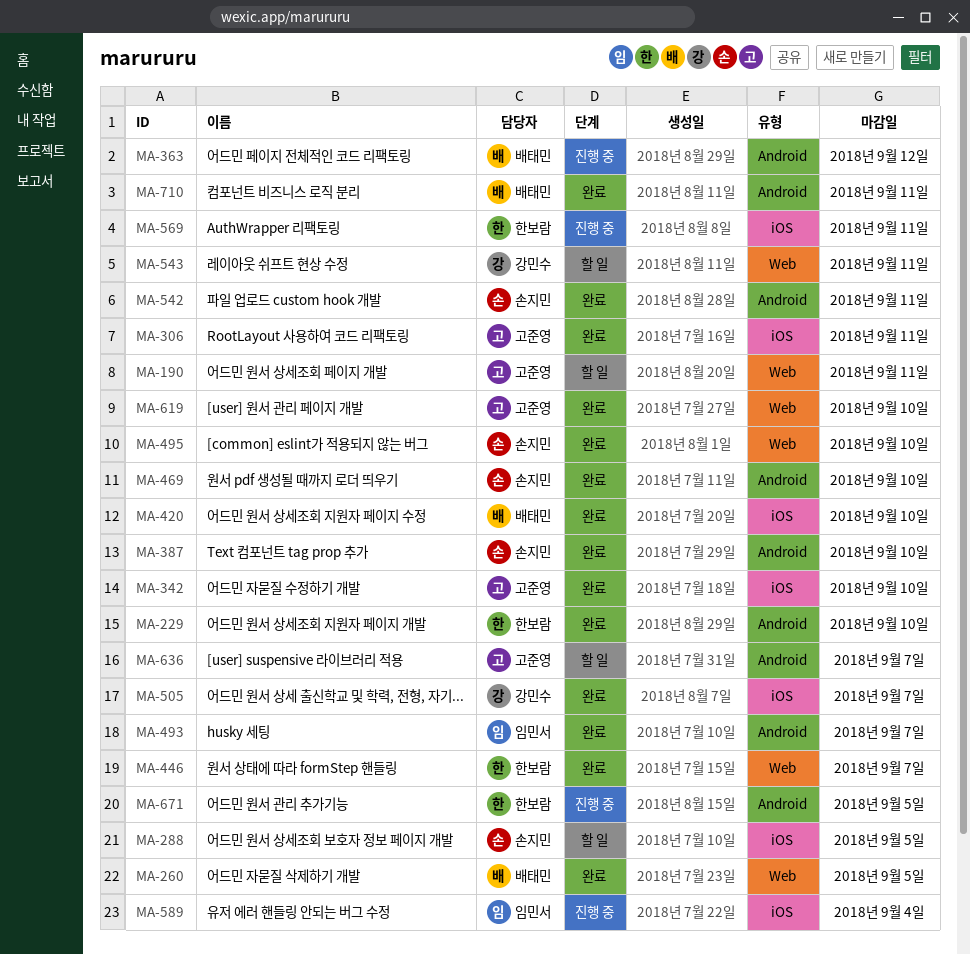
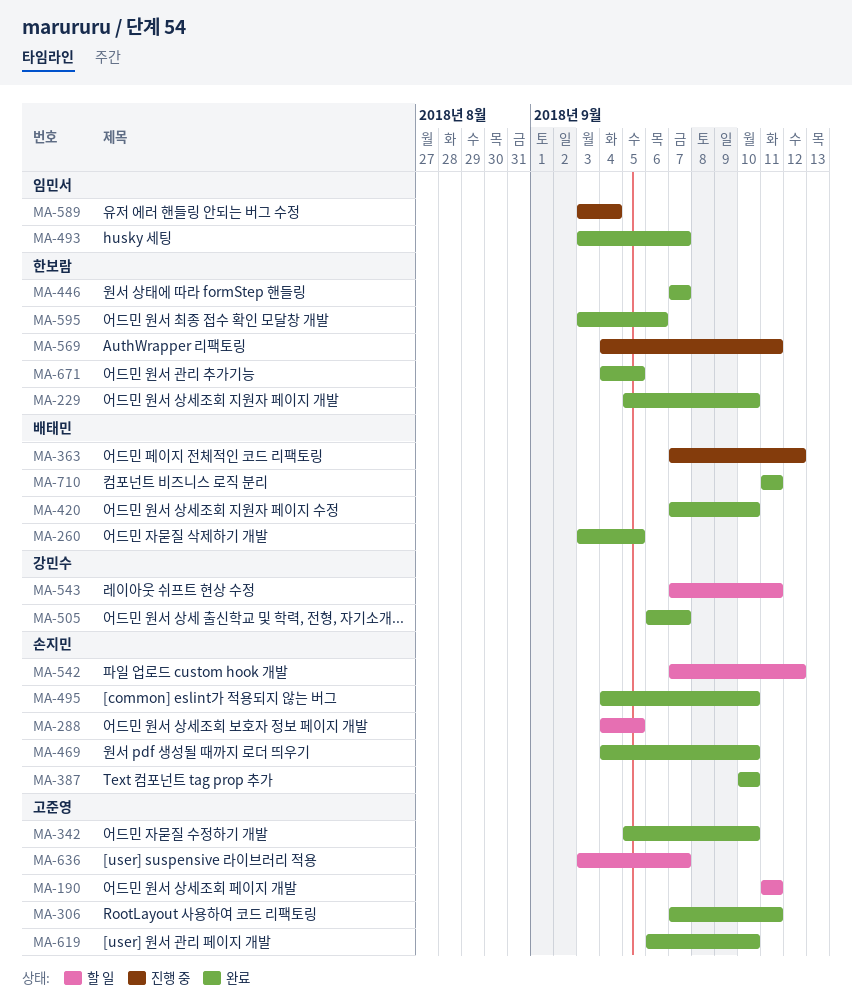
MA-542, status: 완료 -> 할 일
MA-542, due: Sep 11 -> Sep 12
MA-595: none -> present
MA-671, status: 진행 중 -> 완료

